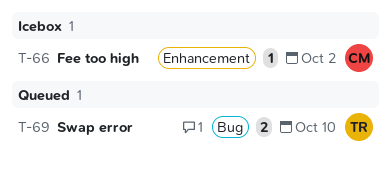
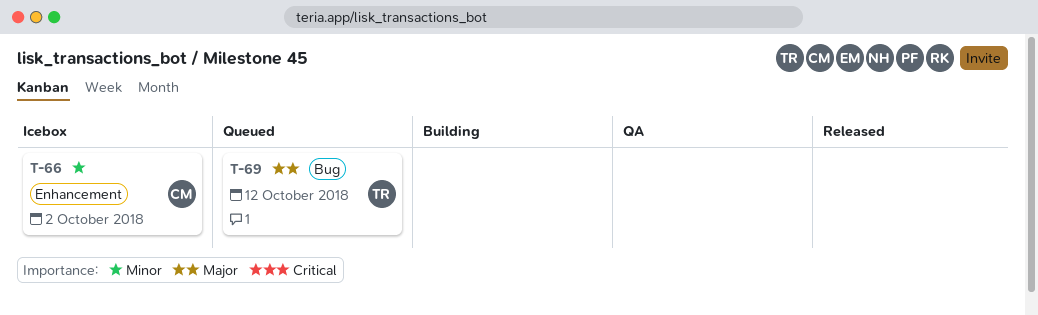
T-69, due: Oct 10 -> Oct 12

